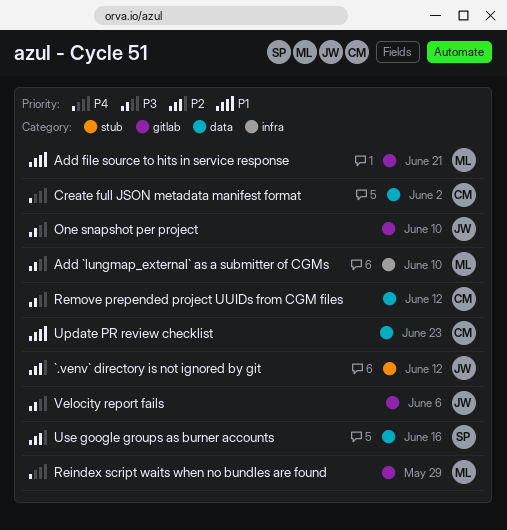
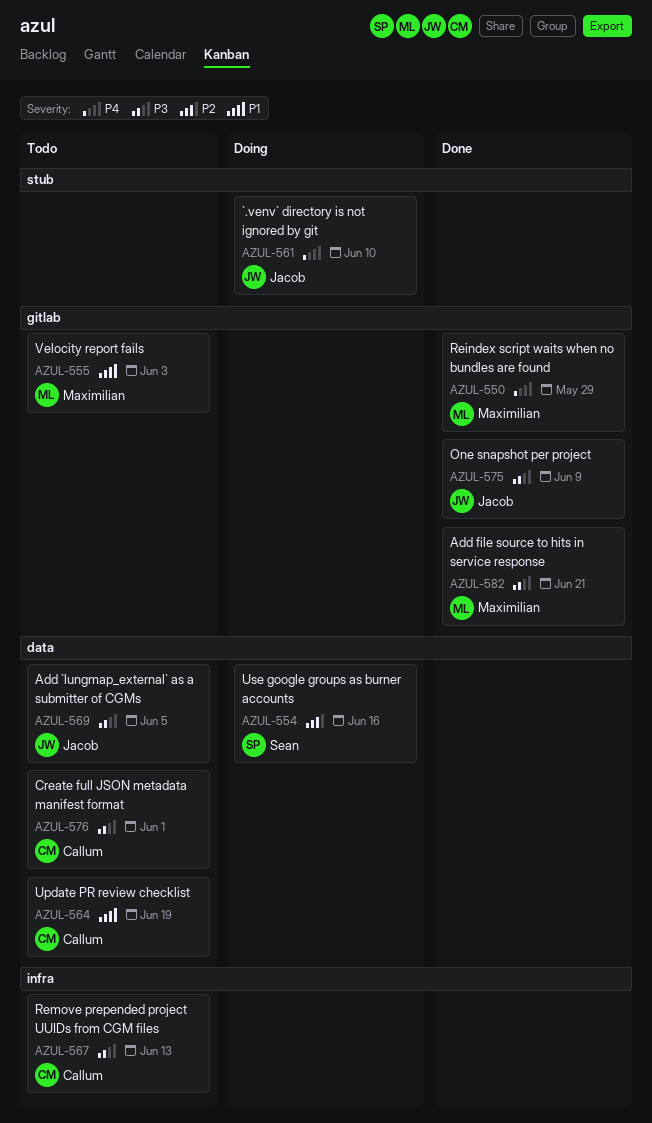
`.venv` directory is not ignored by git, priority: P2 -> P4
`.venv` directory is not ignored by git, due: Jun 12 -> Jun 10
Add `lungmap_external` as a submitter of CGMs, owner: Maximilian -> Jacob
Add `lungmap_external` as a submitter of CGMs, label: infra -> data
Add `lungmap_external` as a submitter of CGMs, due: Jun 10 -> Jun 5
Add file source to hits in service response, priority: P1 -> P3
Create full JSON metadata manifest format, priority: P4 -> P3
Create full JSON metadata manifest format, due: Jun 2 -> Jun 1
One snapshot per project, due: Jun 10 -> Jun 9
Remove prepended project UUIDs from CGM files, label: data -> infra
Remove prepended project UUIDs from CGM files, due: Jun 12 -> Jun 13
Update PR review checklist, due: Jun 23 -> Jun 19
Velocity report fails, owner: Jacob -> Maximilian
Velocity report fails, priority: P3 -> P1
Velocity report fails, due: Jun 6 -> Jun 3

